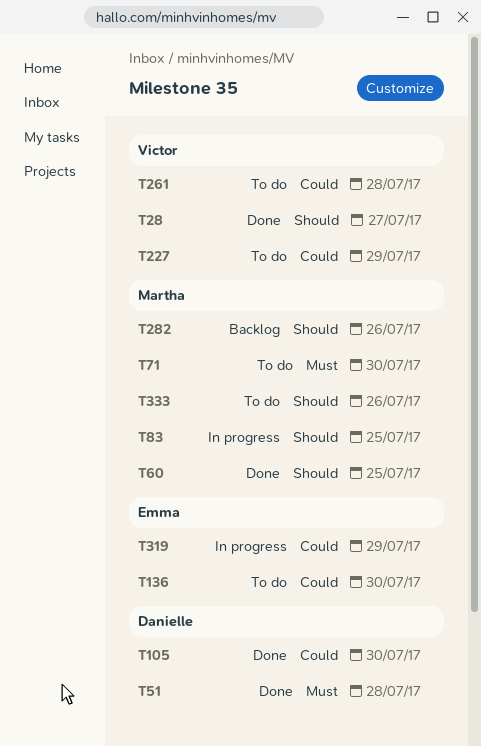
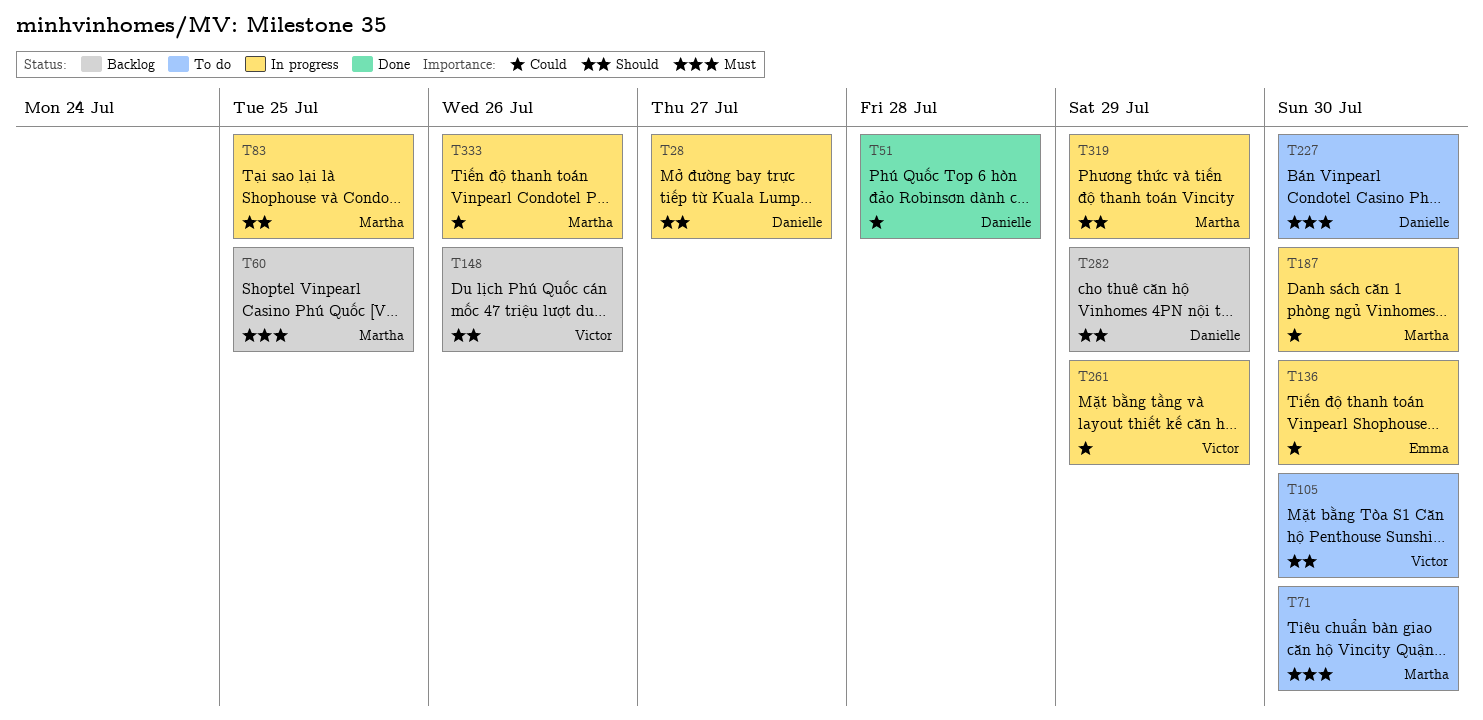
T28, status: Done -> In progress
T28, owner: Victor -> Danielle
T51, priority: Must -> Could
T60, status: Done -> Backlog
T60, priority: Should -> Must
T105, status: Done -> To do
T105, owner: Danielle -> Victor
T105, priority: Could -> Should
T136, status: To do -> In progress
T148: none -> present
T187: none -> present
T227, owner: Victor -> Danielle
T227, priority: Could -> Must
T227, due: Jul 29 -> Jul 30
T261, status: To do -> In progress
T261, due: Jul 28 -> Jul 29
T282, owner: Martha -> Danielle
T282, due: Jul 26 -> Jul 29
T319, owner: Emma -> Martha
T319, priority: Could -> Should
T333, status: To do -> In progress
T333, priority: Should -> Could

